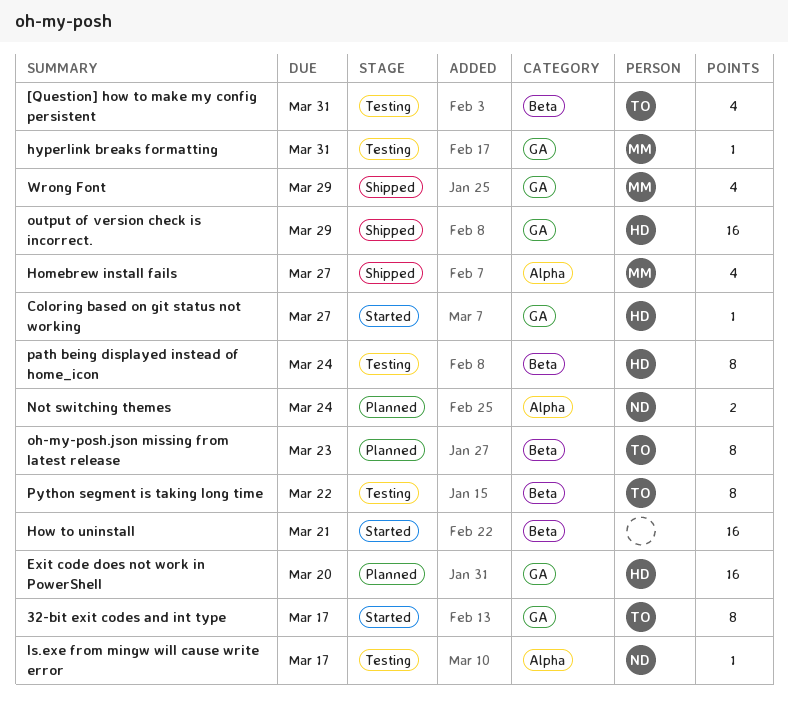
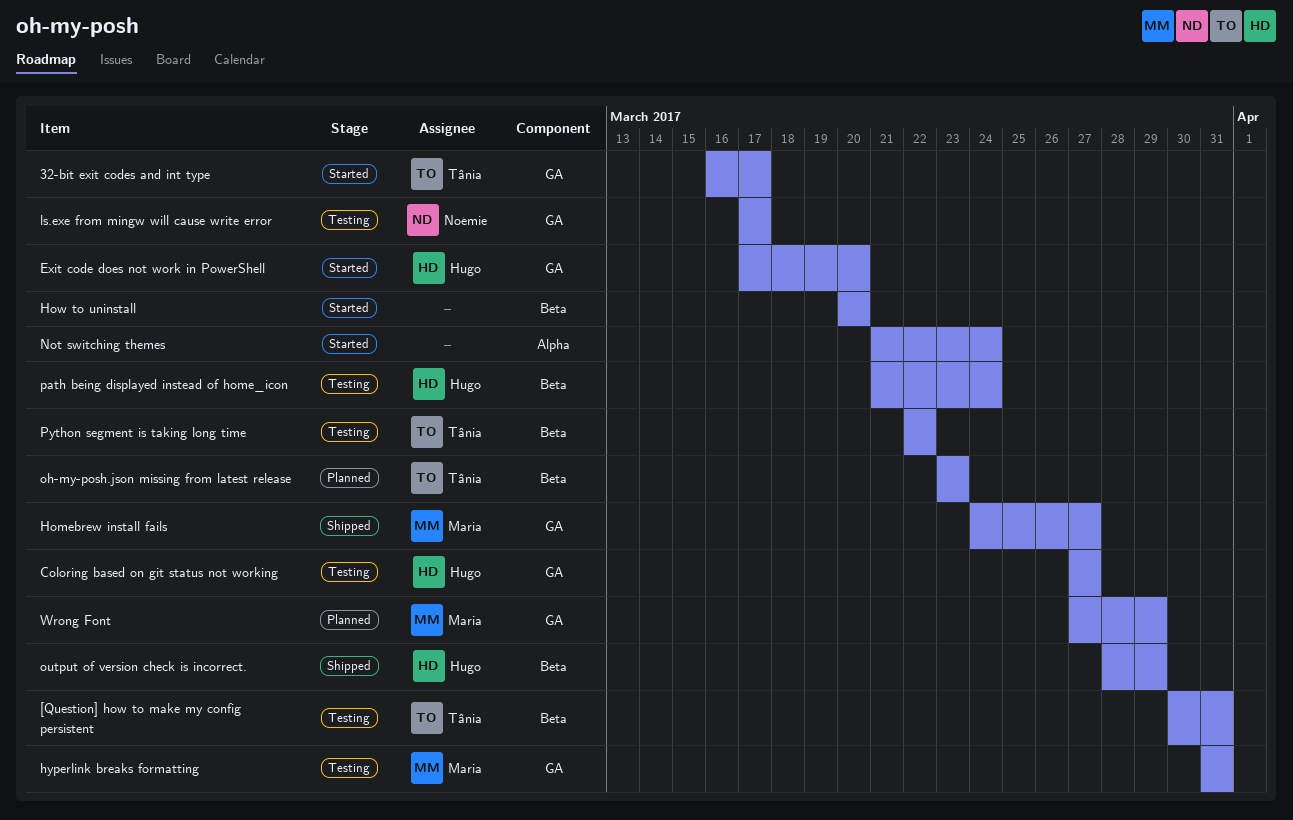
Coloring based on git status not working, status: Started -> Testing
Exit code does not work in PowerShell, status: Planned -> Started
Homebrew install fails, label: Alpha -> GA
How to uninstall, due: Mar 21 -> Mar 20
ls.exe from mingw will cause write error, label: Alpha -> GA
Not switching themes, status: Planned -> Started
Not switching themes, owner: Noémie -> none
output of version check is incorrect., label: GA -> Beta
Wrong Font, status: Shipped -> Planned

